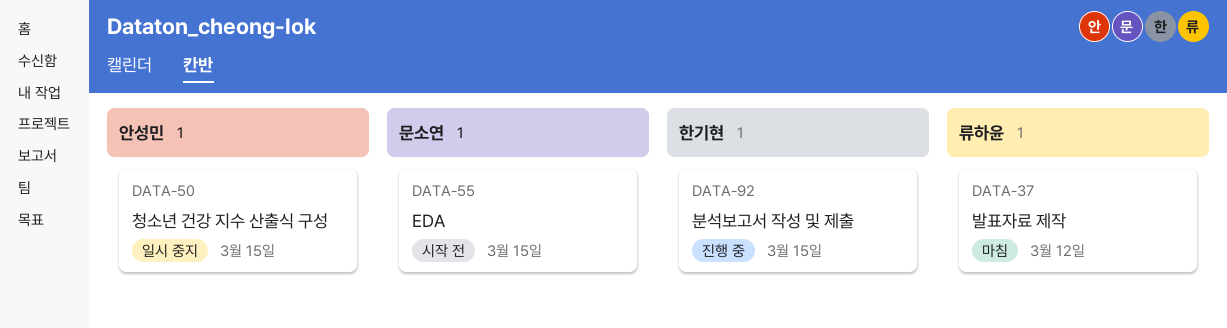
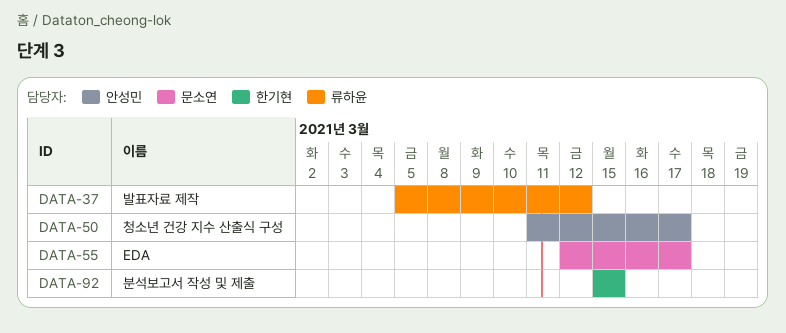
DATA-50, due: Mar 15 -> Mar 17
DATA-55, due: Mar 15 -> Mar 17

